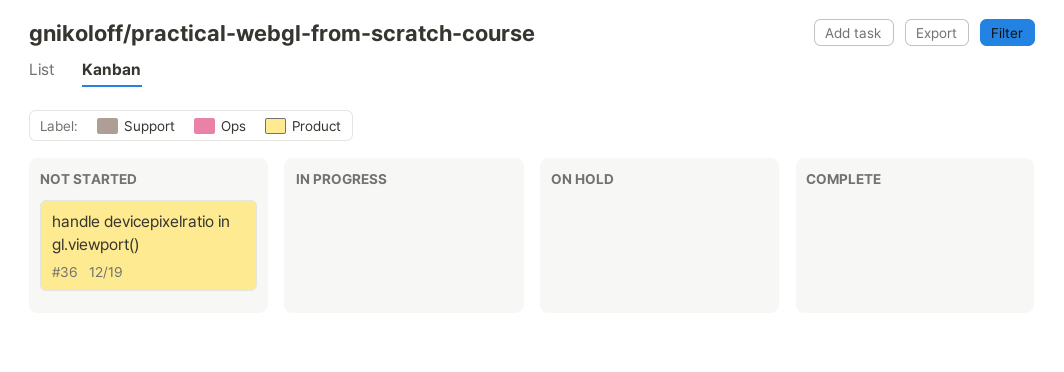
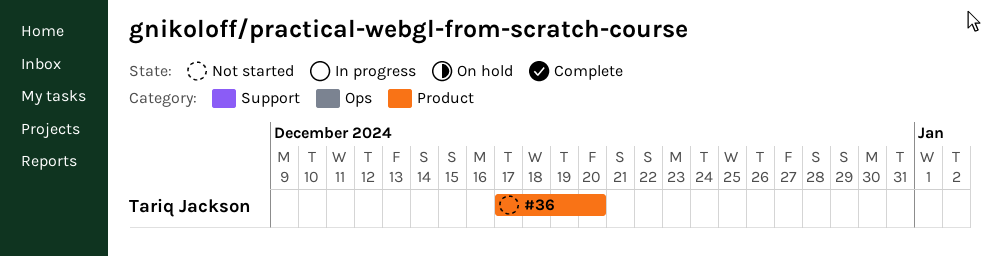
#36, due: Dec 19 -> Dec 20

